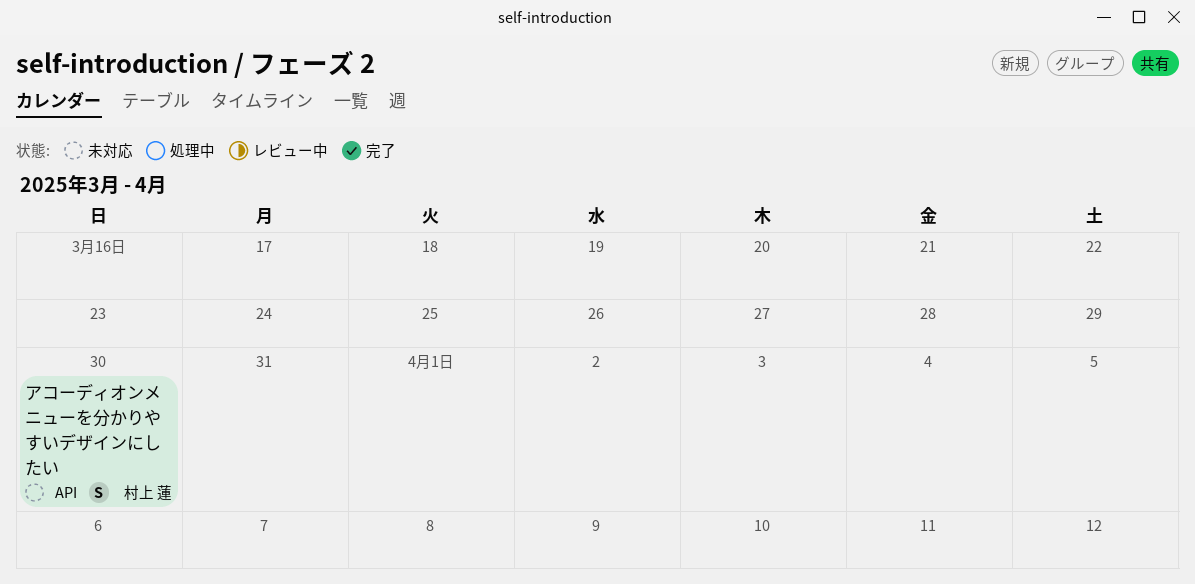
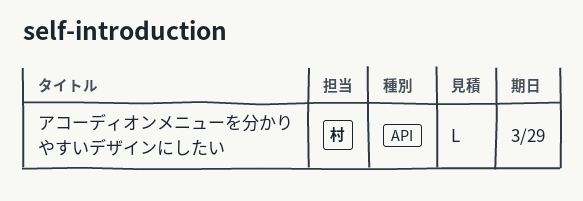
アコーディオンメニューを分かりやすいデザインにしたい, estimate: S -> L
アコーディオンメニューを分かりやすいデザインにしたい, due: Mar 30 -> Mar 29

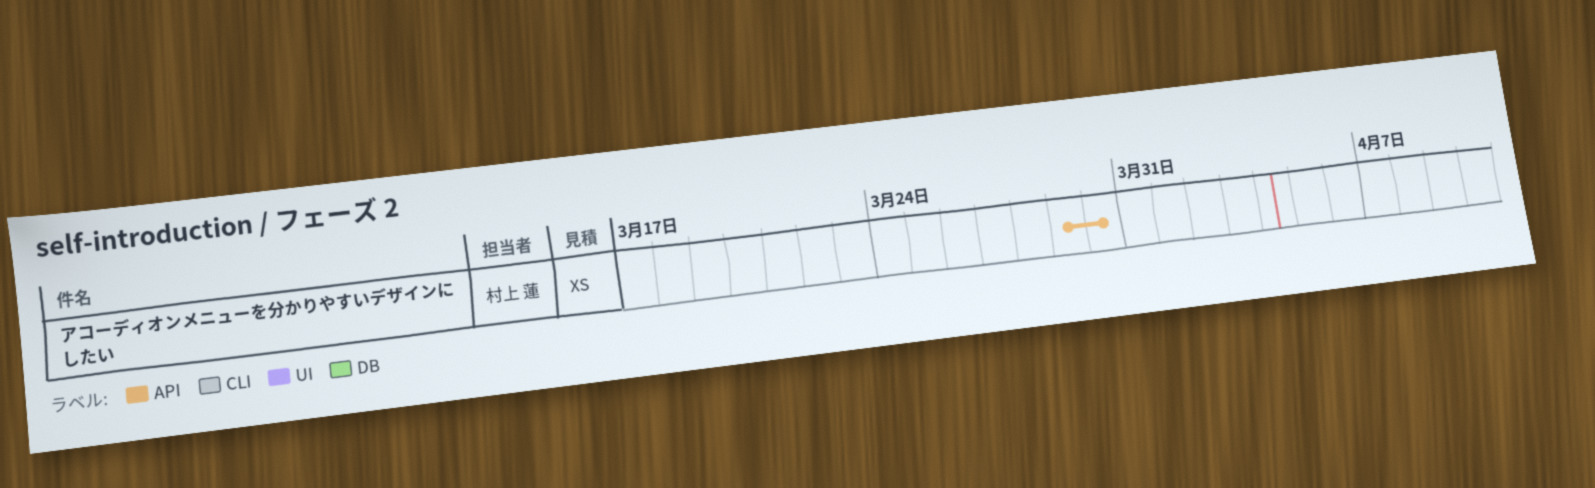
アコーディオンメニューを分かりやすいデザインにしたい, estimate: L -> XS
アコーディオンメニューを分かりやすいデザインにしたい, due: Mar 29 -> Mar 30

